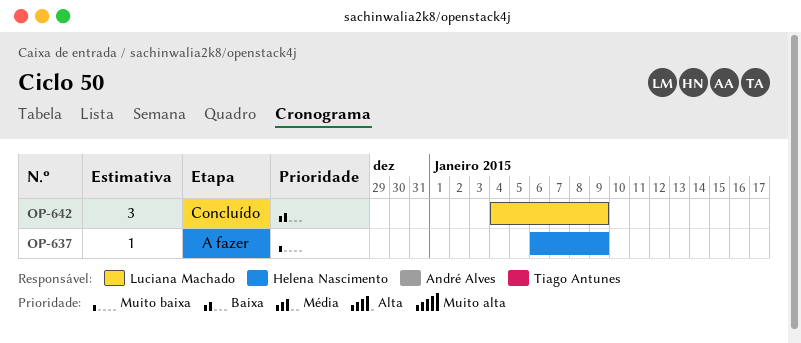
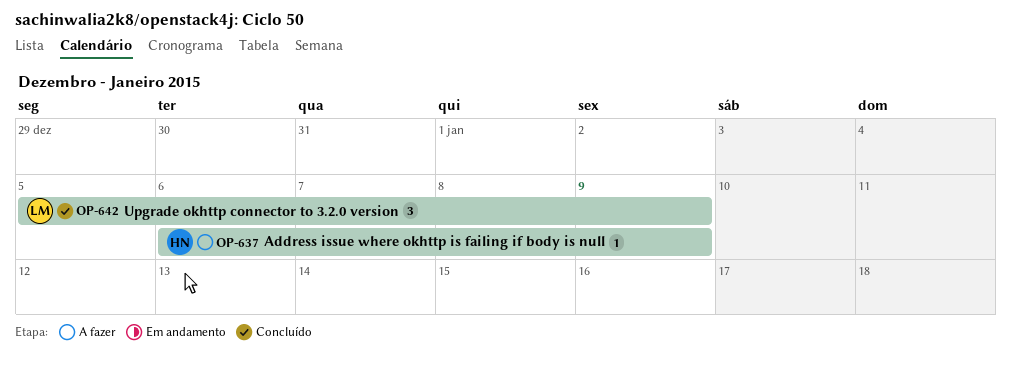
OP-642, start: Jan 4 -> Jan 5

